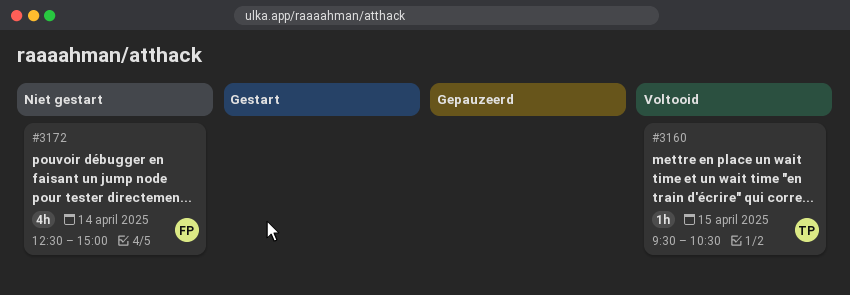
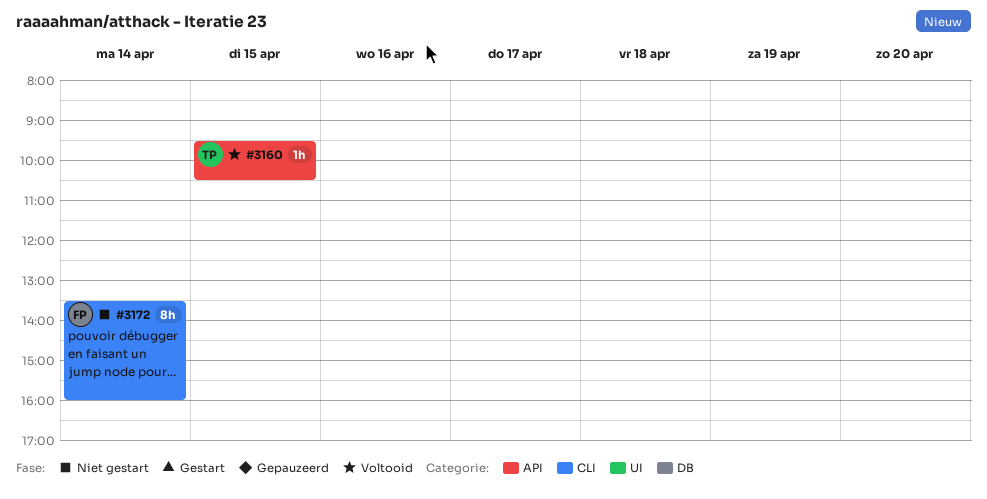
#3172, estimate: 4h -> 8h
#3172, begins: 12:30 -> 13:30
#3172, ends: 15:00 -> 16:00

